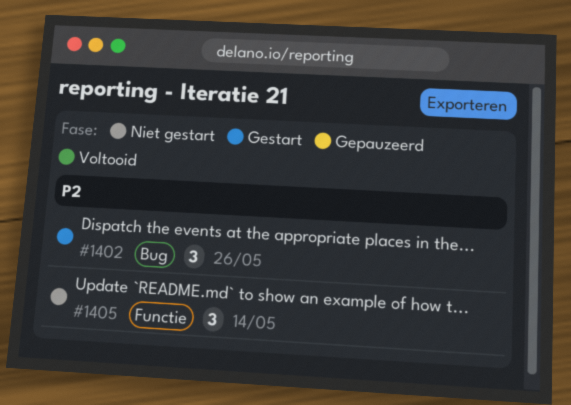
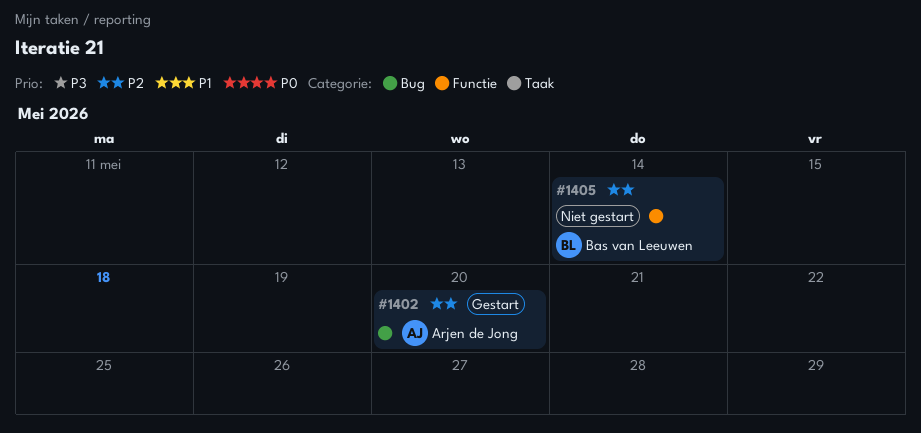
#1402, due: May 26 -> May 20

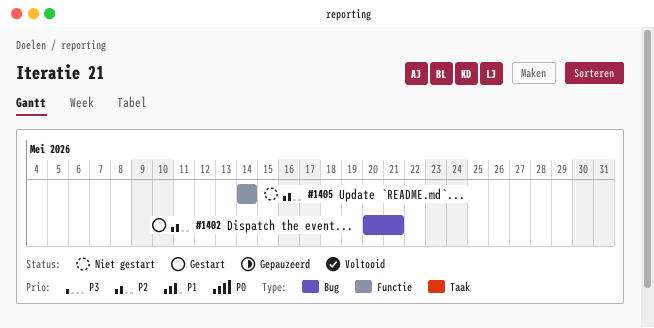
#1402, due: May 20 -> May 21

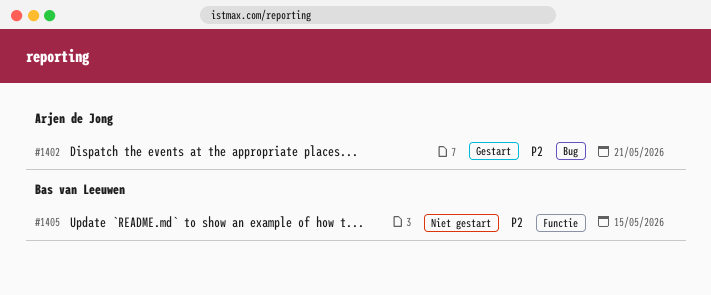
#1405, due: May 14 -> May 15

